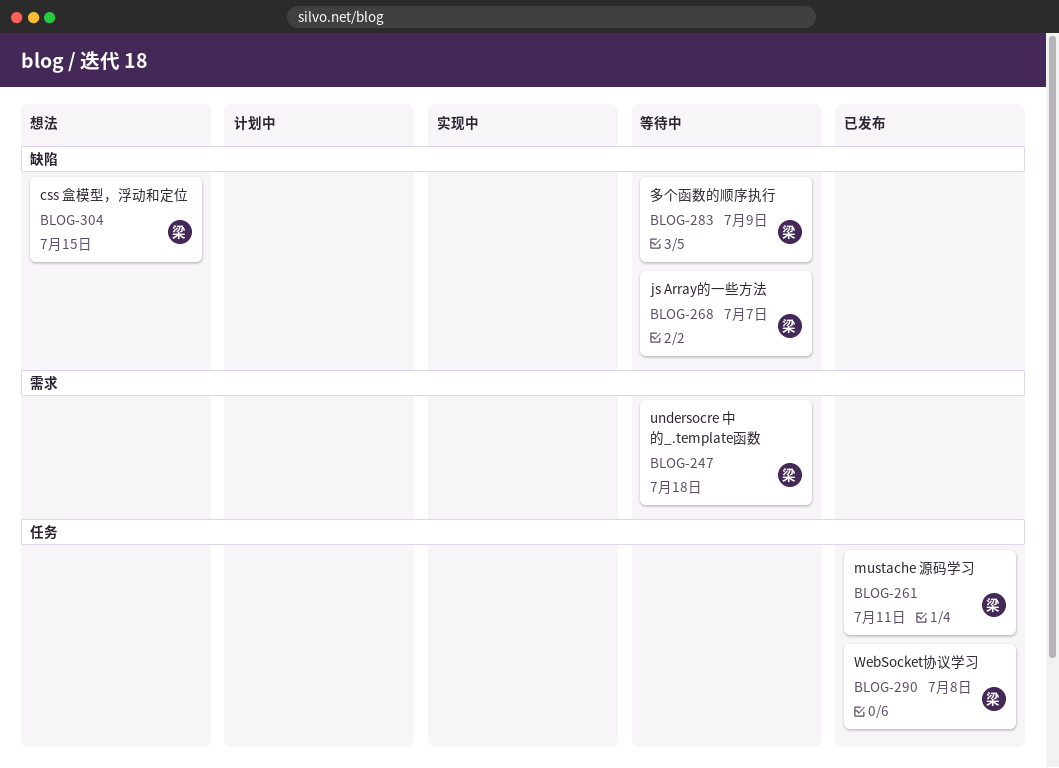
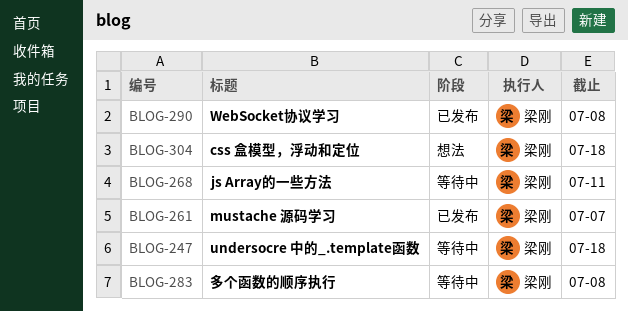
BLOG-261, due: Jul 11 -> Jul 7
BLOG-268, due: Jul 7 -> Jul 11
BLOG-283, due: Jul 9 -> Jul 8
BLOG-304, due: Jul 15 -> Jul 18

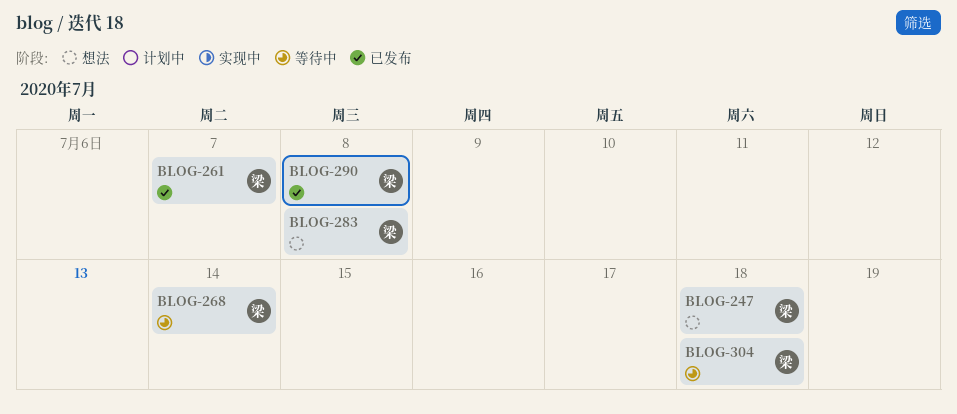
BLOG-247, status: 等待中 -> 想法
BLOG-268, due: Jul 11 -> Jul 14
BLOG-283, status: 等待中 -> 想法
BLOG-304, status: 想法 -> 等待中

